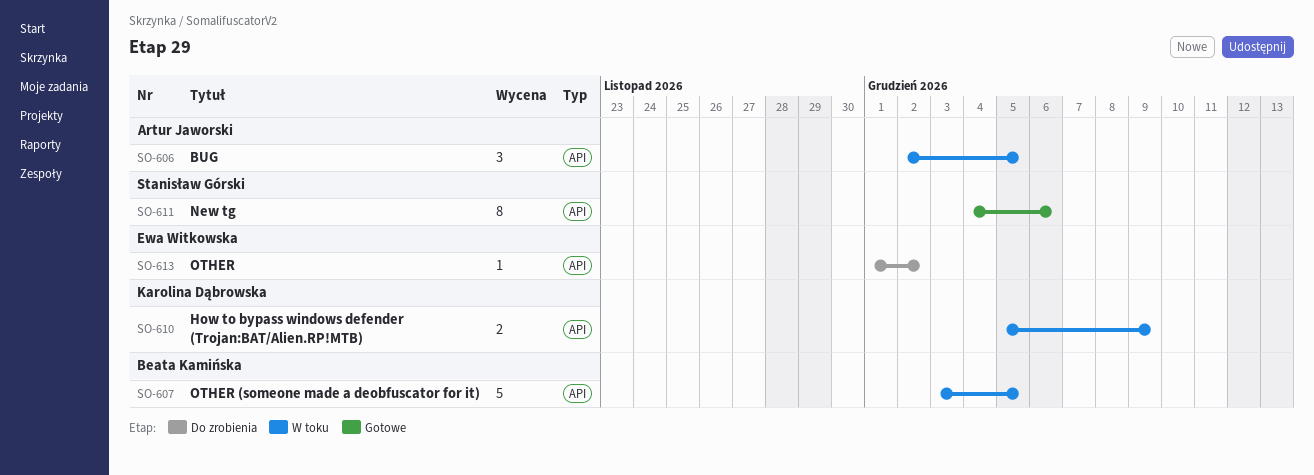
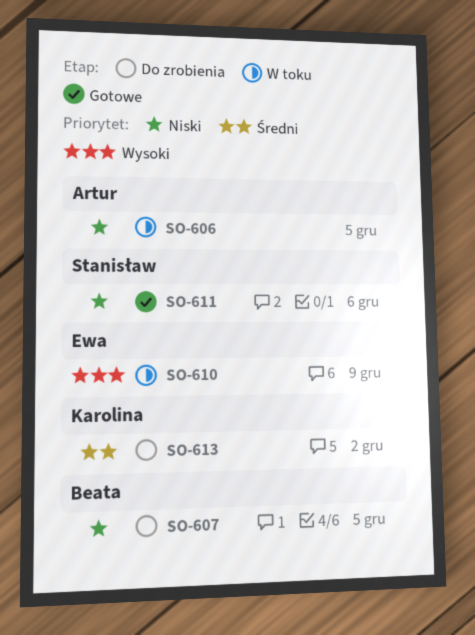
SO-607, status: W toku -> Do zrobienia
SO-610, owner: Karolina Dąbrowska -> Ewa Witkowska
SO-613, owner: Ewa Witkowska -> Karolina Dąbrowska

